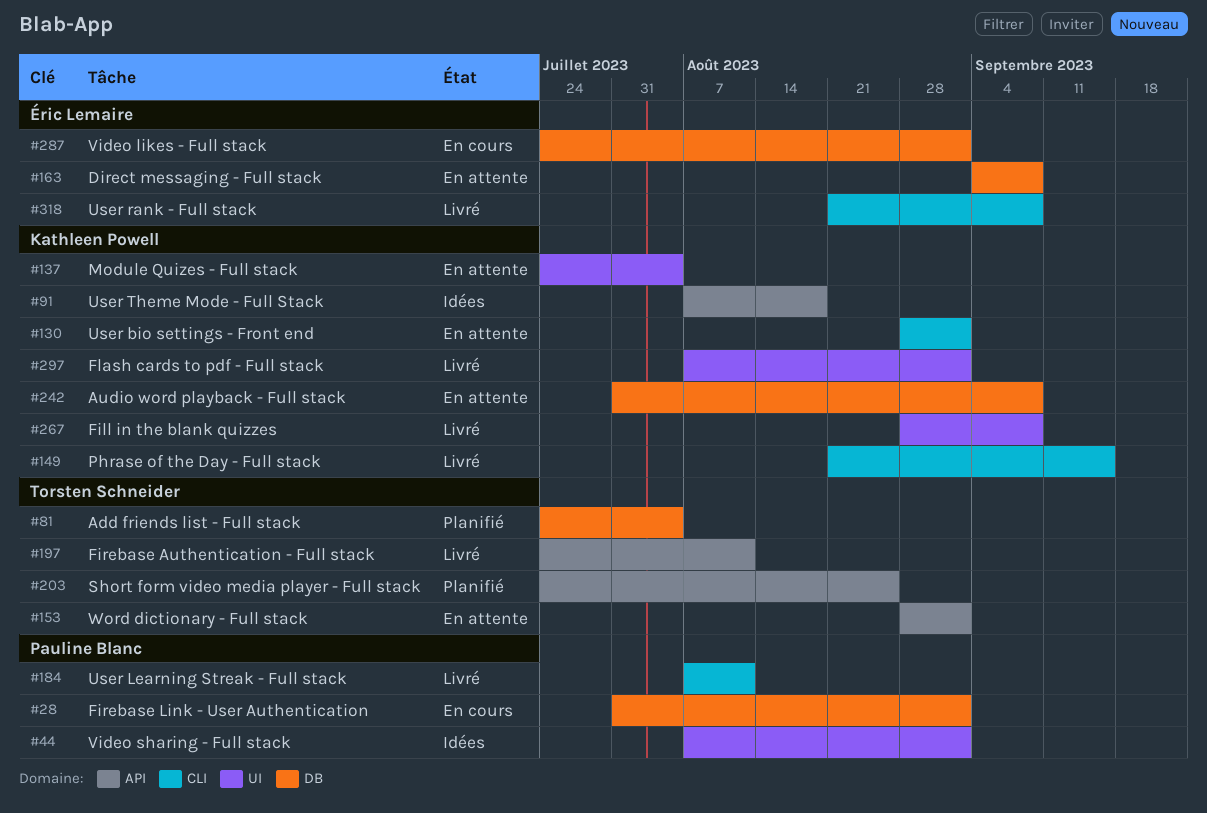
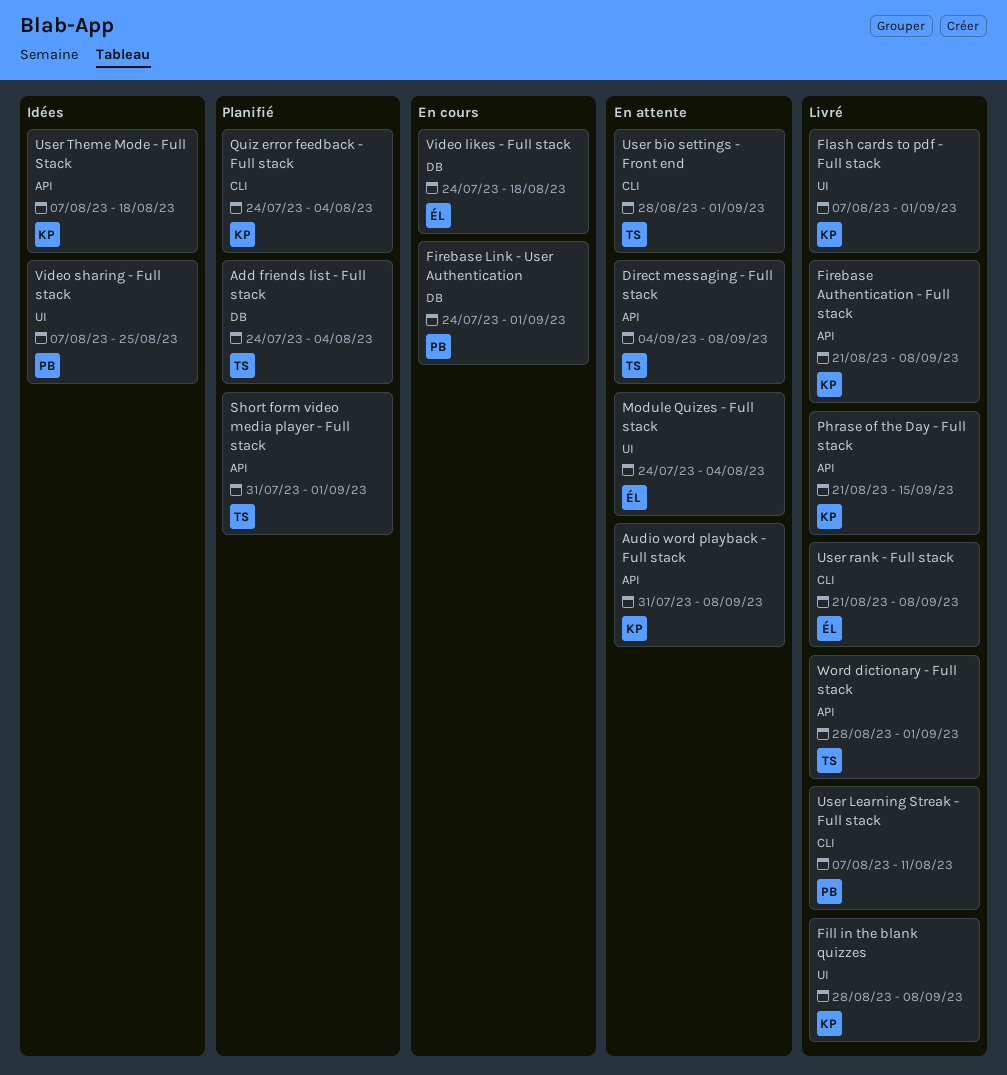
Audio word playback - Full stack, label: DB -> API
Direct messaging - Full stack, owner: Éric Lemaire -> Torsten Schneider
Direct messaging - Full stack, label: DB -> API
Firebase Authentication - Full stack, owner: Torsten Schneider -> Kathleen Powell
Firebase Authentication - Full stack, start: Jul 24 -> Aug 21
Firebase Authentication - Full stack, due: Aug 11 -> Sep 8
Firebase Link - User Authentication, start: Jul 31 -> Jul 24
Module Quizes - Full stack, owner: Kathleen Powell -> Éric Lemaire
Phrase of the Day - Full stack, label: CLI -> API
Quiz error feedback - Full stack: none -> present
Short form video media player - Full stack, start: Jul 24 -> Jul 31
Short form video media player - Full stack, due: Aug 25 -> Sep 1
User bio settings - Front end, owner: Kathleen Powell -> Torsten Schneider
Video likes - Full stack, due: Sep 1 -> Aug 18
Video sharing - Full stack, due: Sep 1 -> Aug 25
Word dictionary - Full stack, status: En attente -> Livré

